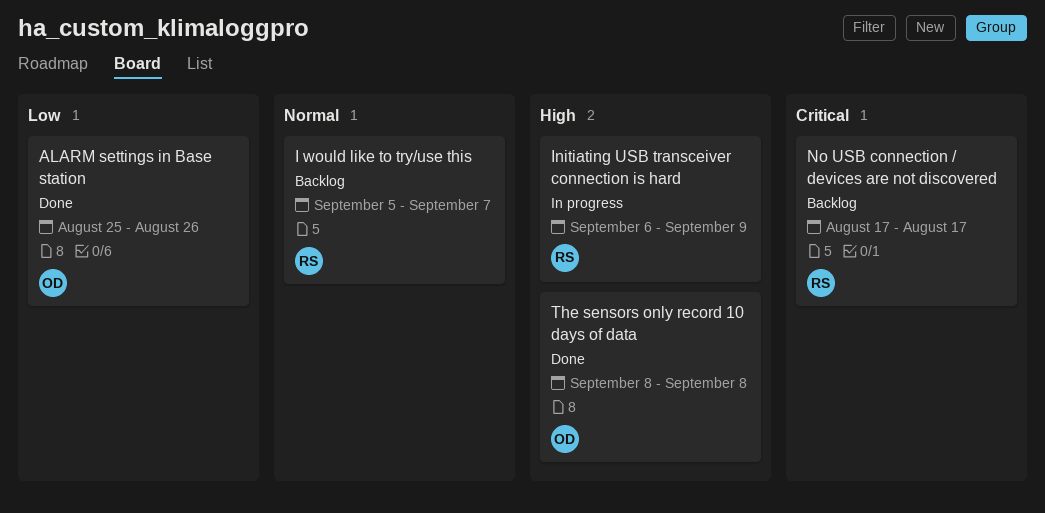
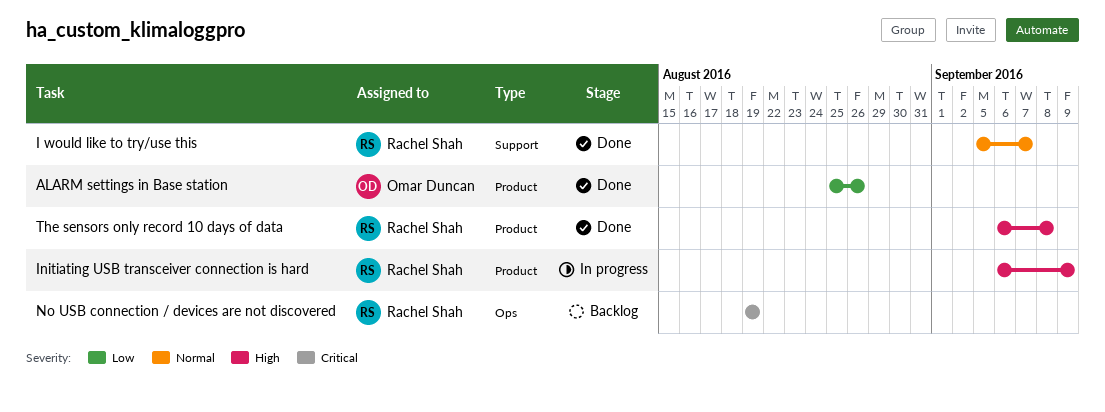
I would like to try/use this, status: Backlog -> Done
No USB connection / devices are not discovered, start: Aug 17 -> Aug 19
No USB connection / devices are not discovered, due: Aug 17 -> Aug 19
The sensors only record 10 days of data, owner: Omar Duncan -> Rachel Shah
The sensors only record 10 days of data, start: Sep 8 -> Sep 6

